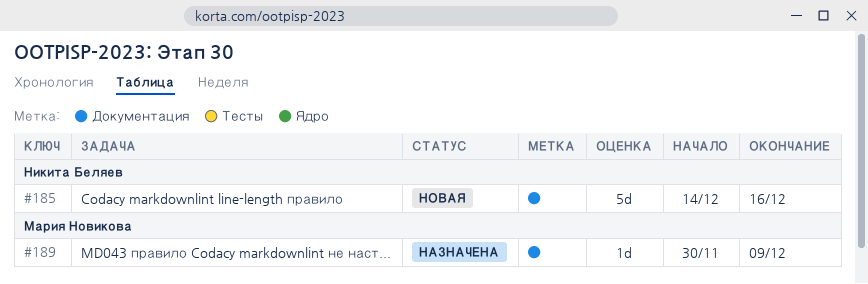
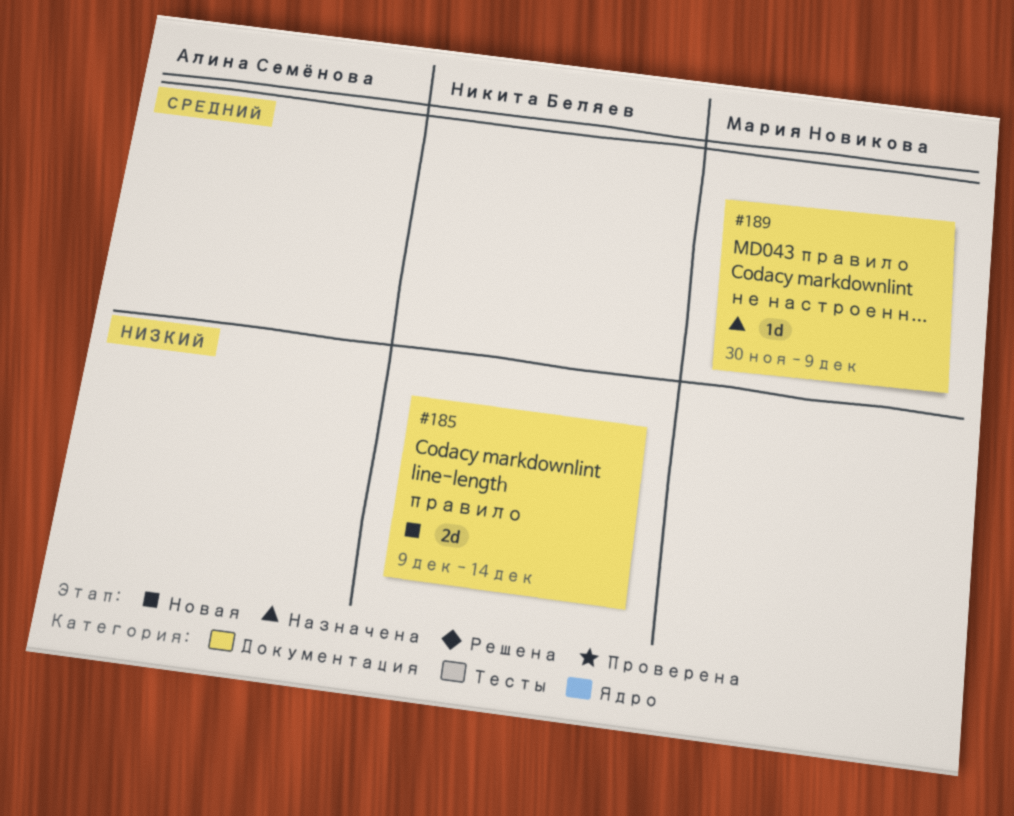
#185, estimate: 5d -> 2d
#185, start: Dec 14 -> Dec 9
#185, due: Dec 16 -> Dec 14

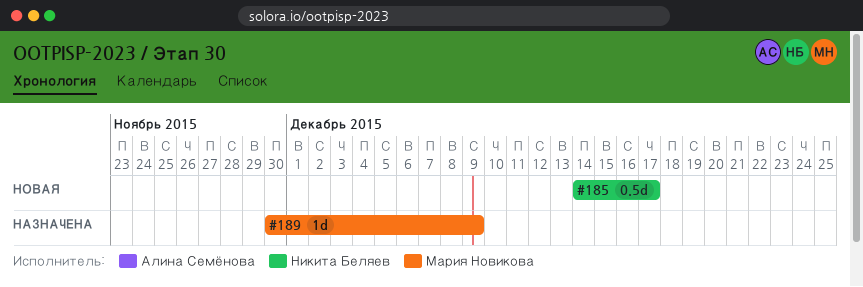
#185, estimate: 2d -> 0.5d
#185, start: Dec 9 -> Dec 14
#185, due: Dec 14 -> Dec 17

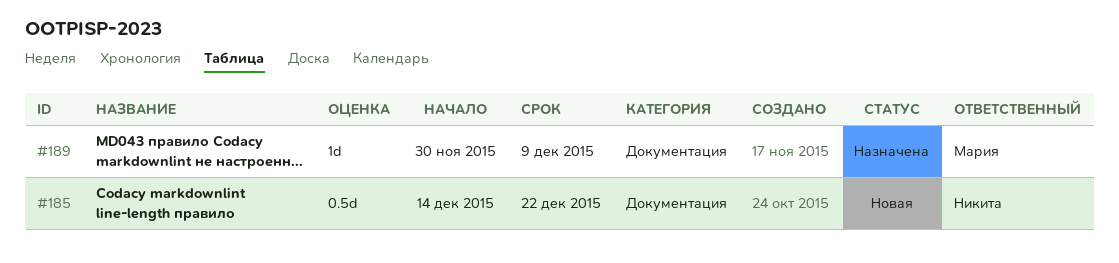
#185, due: Dec 17 -> Dec 22

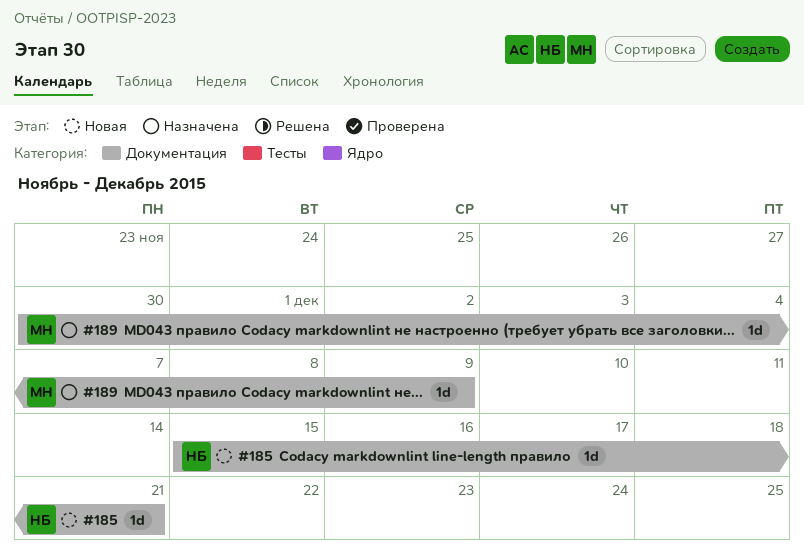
#185, estimate: 0.5d -> 1d
#185, start: Dec 14 -> Dec 15
#185, due: Dec 22 -> Dec 21

